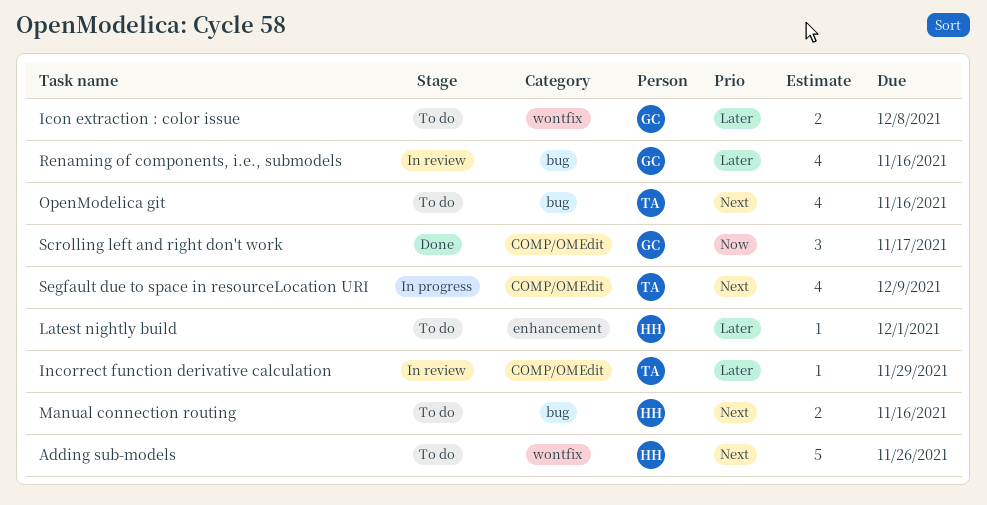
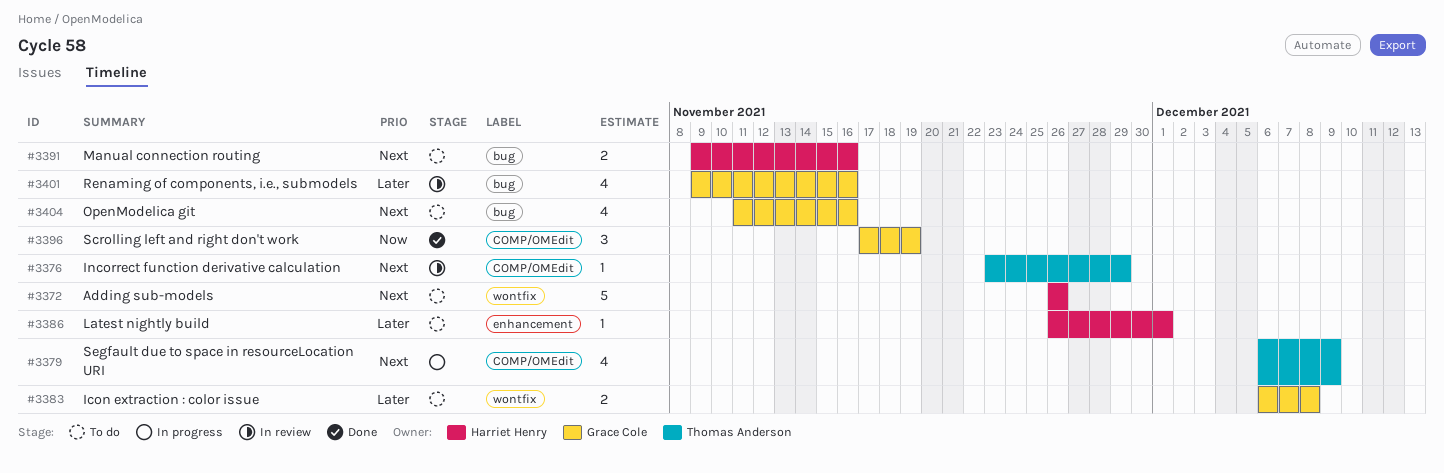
Incorrect function derivative calculation, priority: Later -> Next
OpenModelica git, owner: Thomas Anderson -> Grace Cole
Scrolling left and right don't work, due: Nov 17 -> Nov 19

